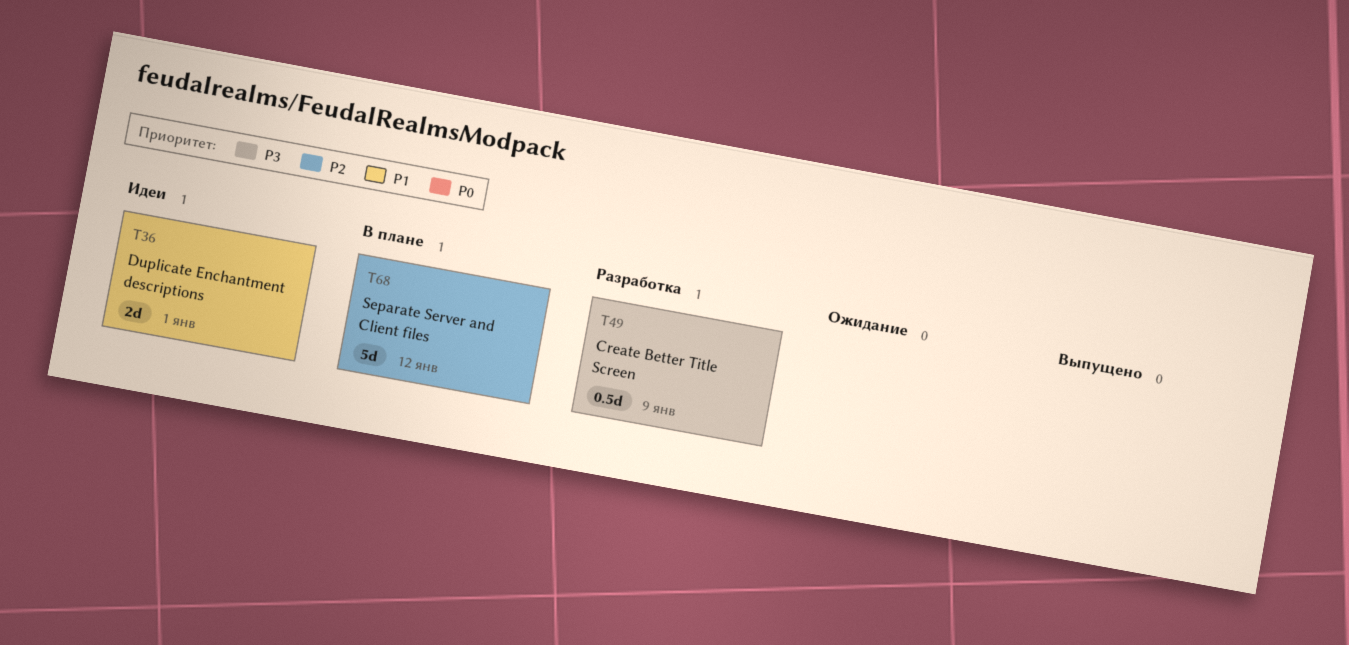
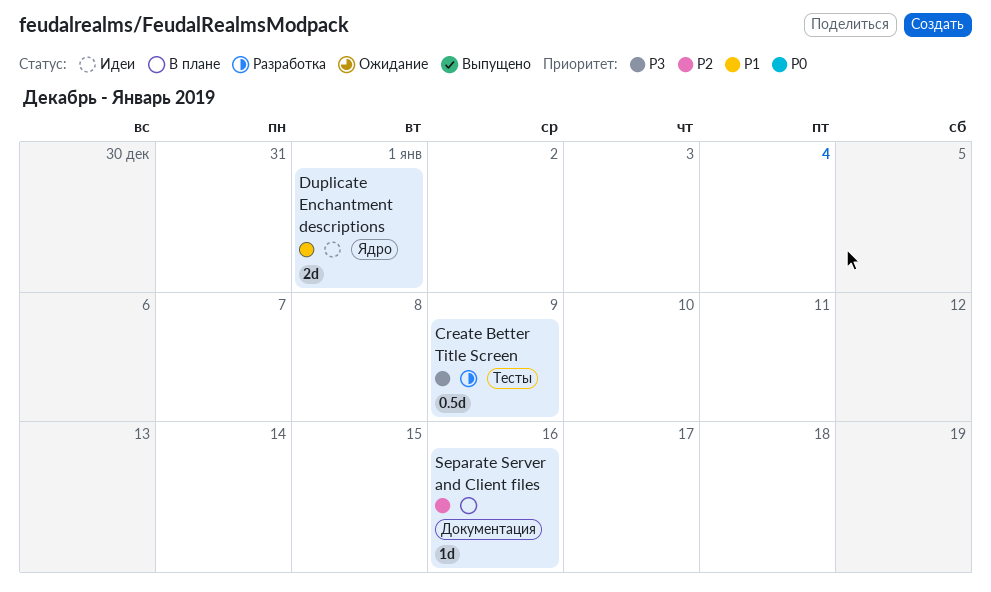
Separate Server and Client files, estimate: 5d -> 1d
Separate Server and Client files, due: Jan 12 -> Jan 16

